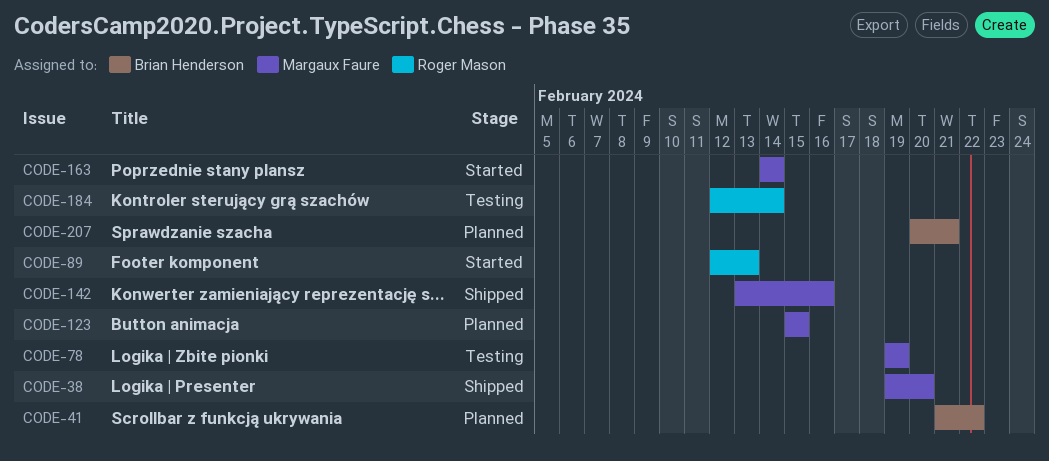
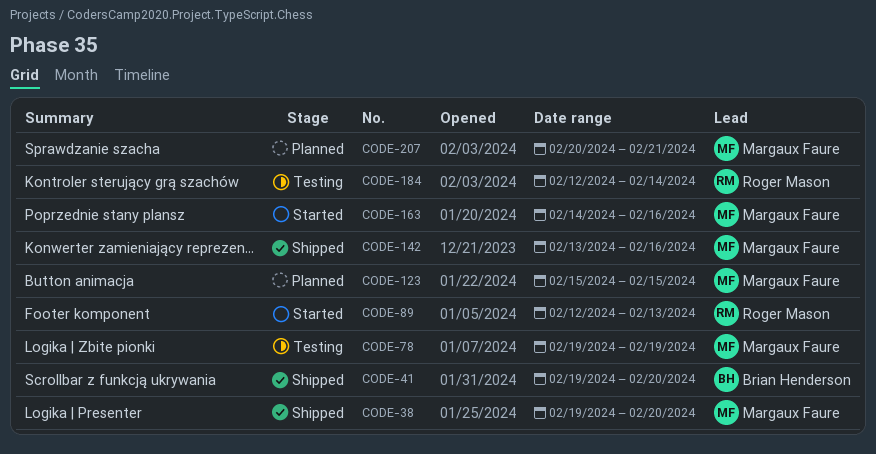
CODE-41, status: Planned -> Shipped
CODE-41, start: Feb 21 -> Feb 19
CODE-41, due: Feb 22 -> Feb 20
CODE-163, due: Feb 14 -> Feb 16
CODE-207, owner: Brian Henderson -> Margaux Faure

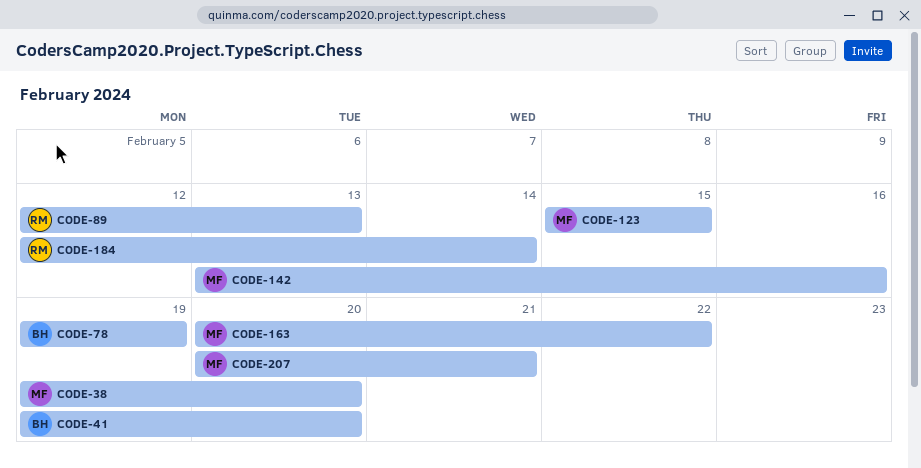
CODE-78, owner: Margaux Faure -> Brian Henderson
CODE-163, start: Feb 14 -> Feb 20
CODE-163, due: Feb 16 -> Feb 22

